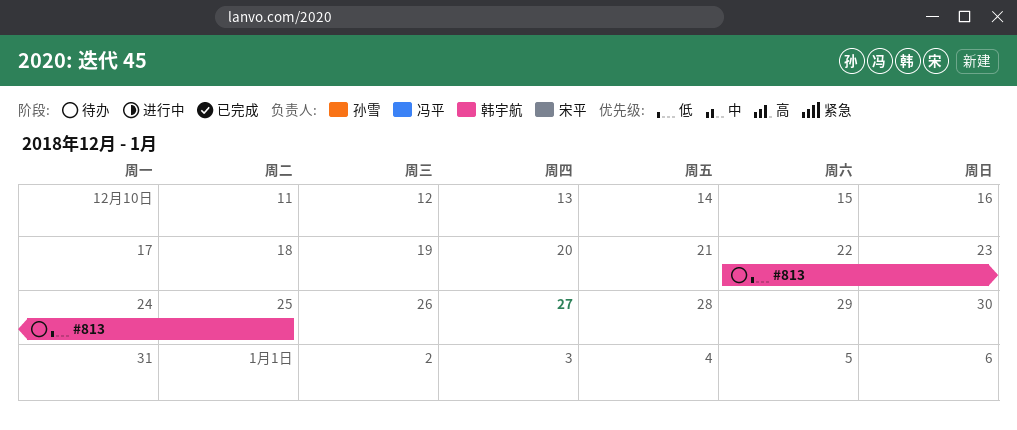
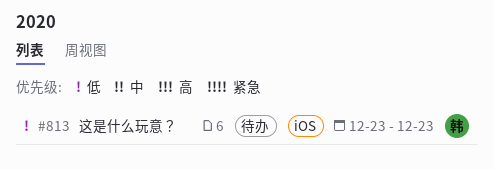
#813, start: Dec 22 -> Dec 23
#813, due: Dec 25 -> Dec 23

